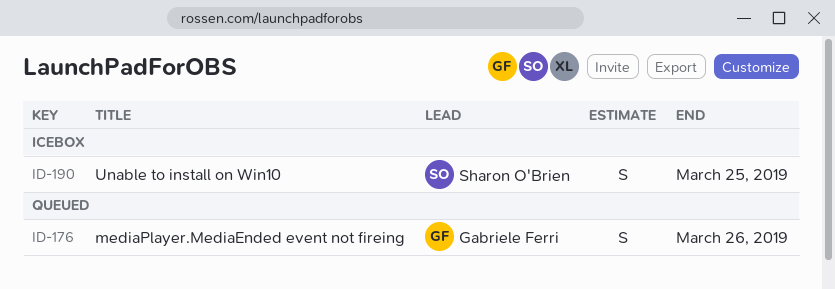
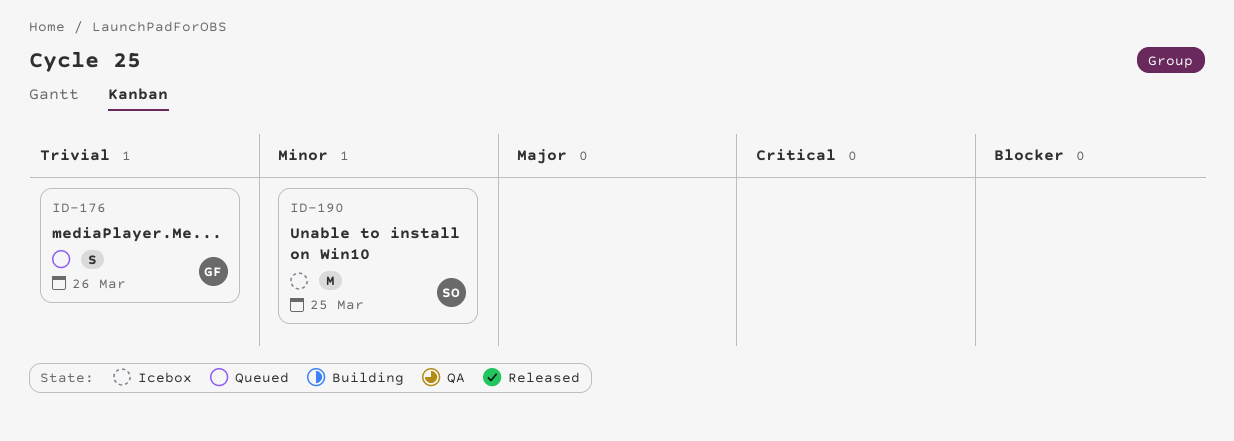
ID-190, estimate: S -> M

